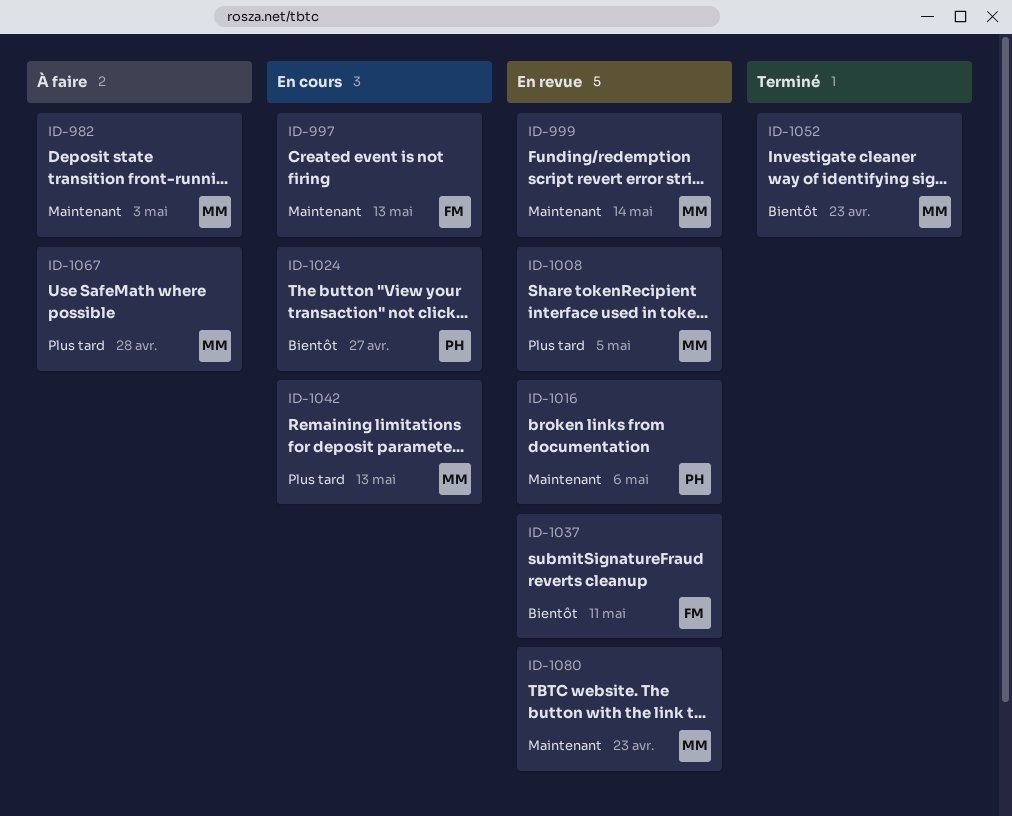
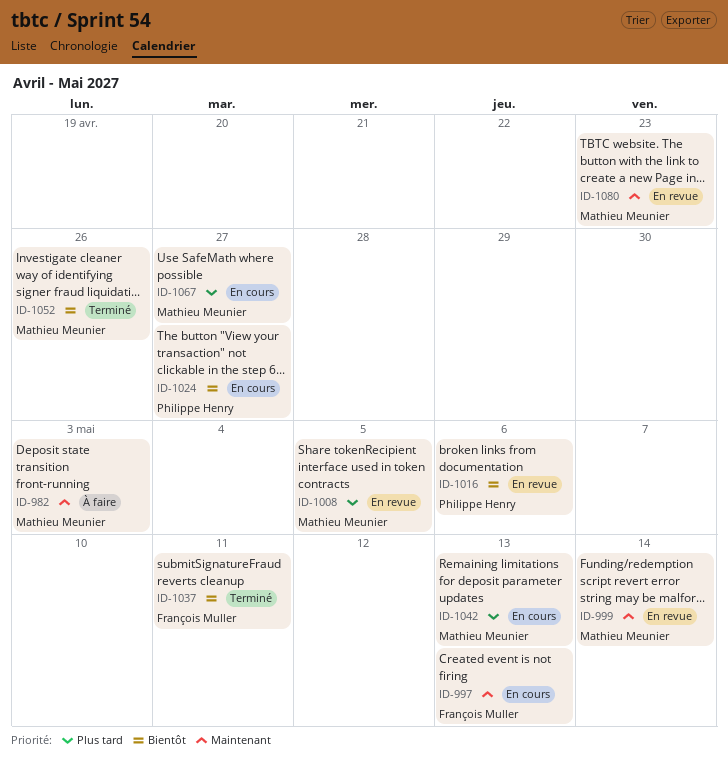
ID-1016, priority: Maintenant -> Bientôt
ID-1037, status: En revue -> Terminé
ID-1052, due: Apr 23 -> Apr 26
ID-1067, status: À faire -> En cours
ID-1067, due: Apr 28 -> Apr 27

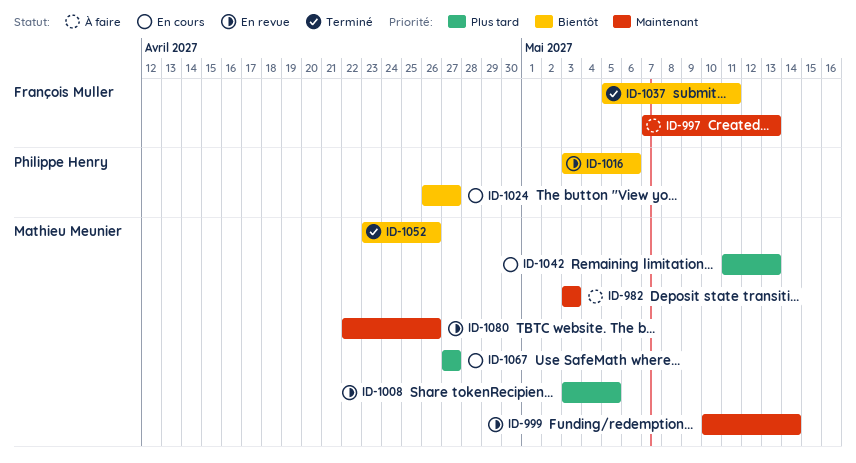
ID-997, status: En cours -> À faire
ID-1080, due: Apr 23 -> Apr 26

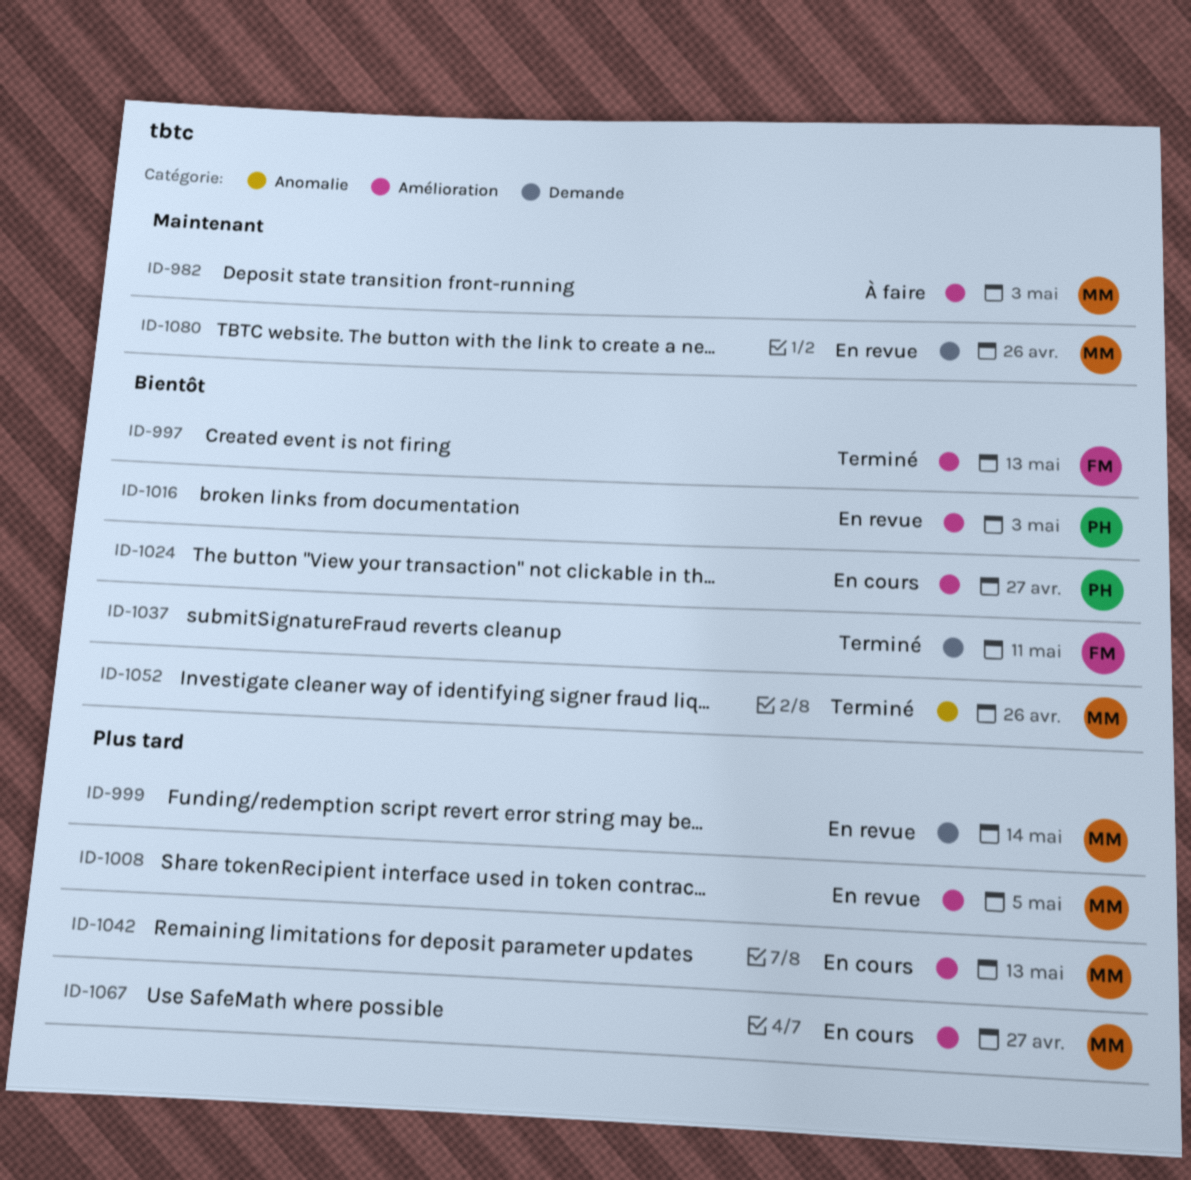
ID-997, status: À faire -> Terminé
ID-997, priority: Maintenant -> Bientôt
ID-999, priority: Maintenant -> Plus tard
ID-1016, due: May 6 -> May 3

